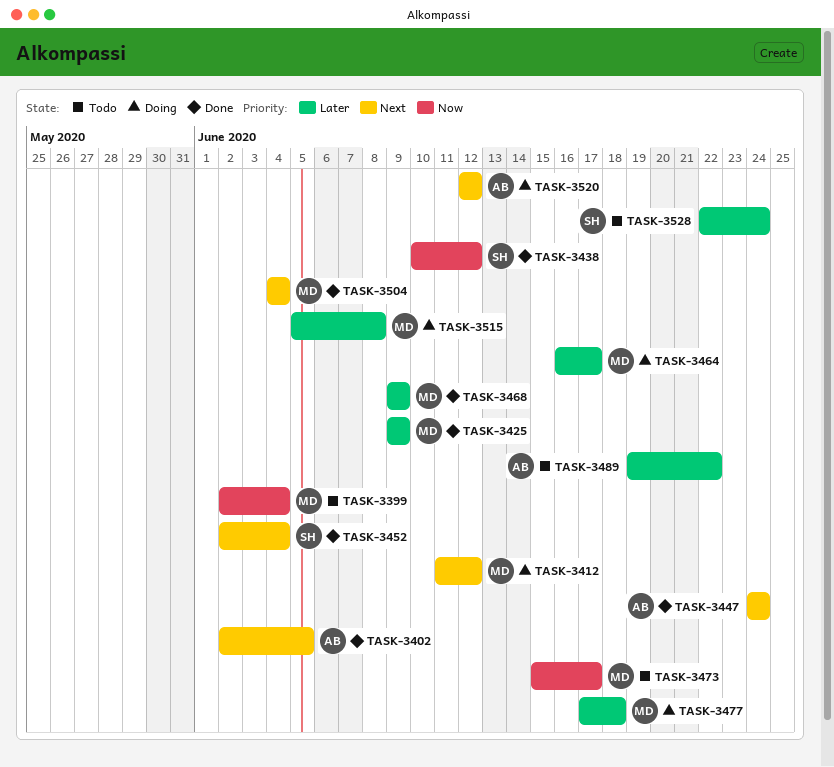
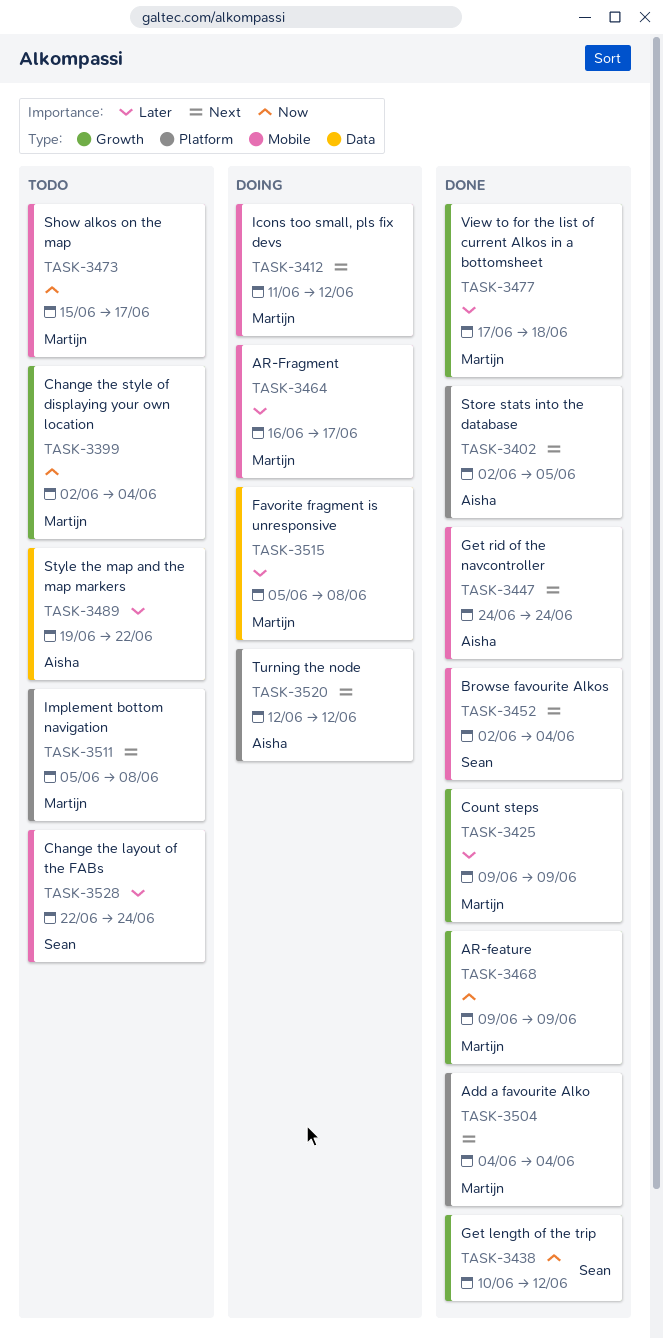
TASK-3468, priority: Later -> Now
TASK-3477, status: Doing -> Done
TASK-3511: none -> present

